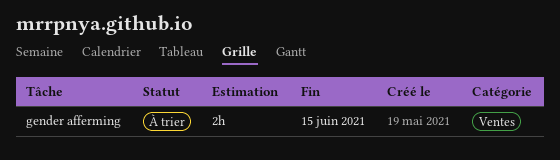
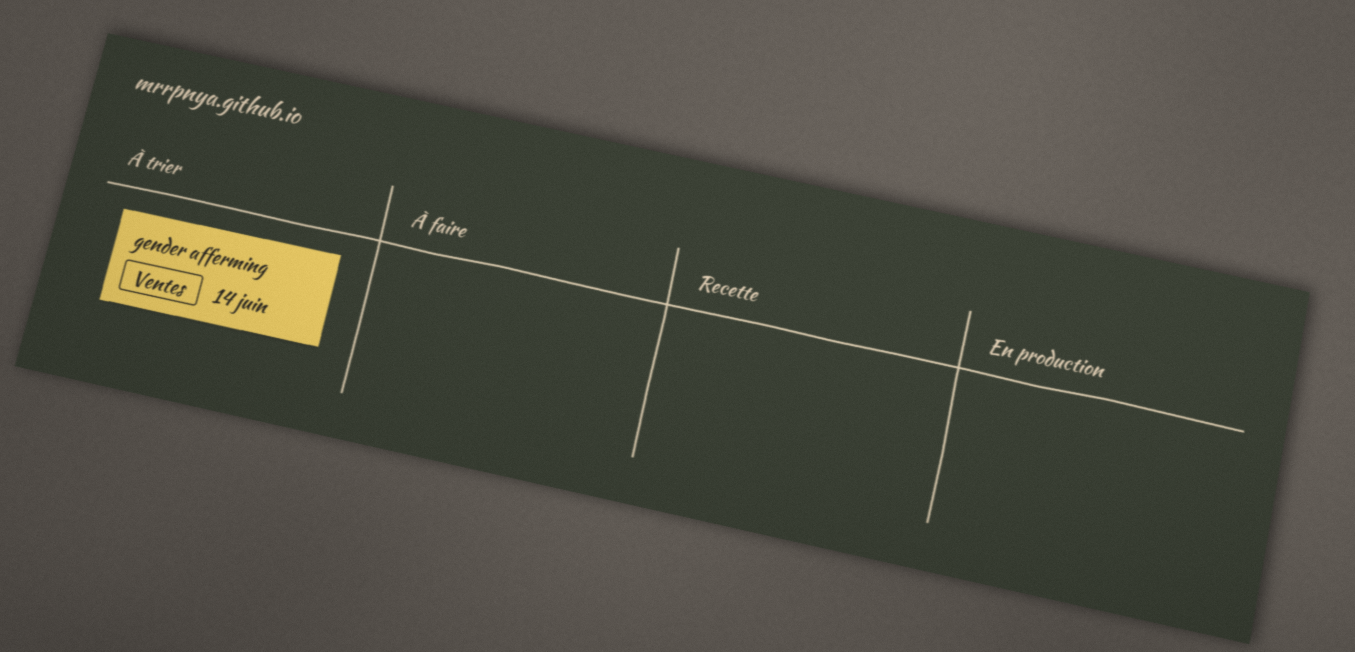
gender afferming, due: Jun 15 -> Jun 14

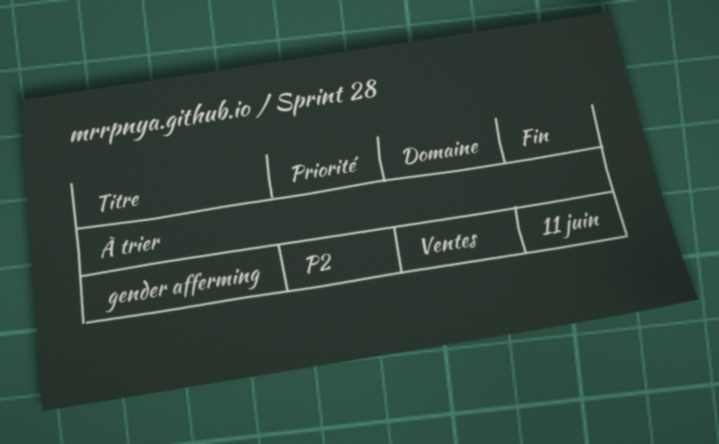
gender afferming, due: Jun 14 -> Jun 11

